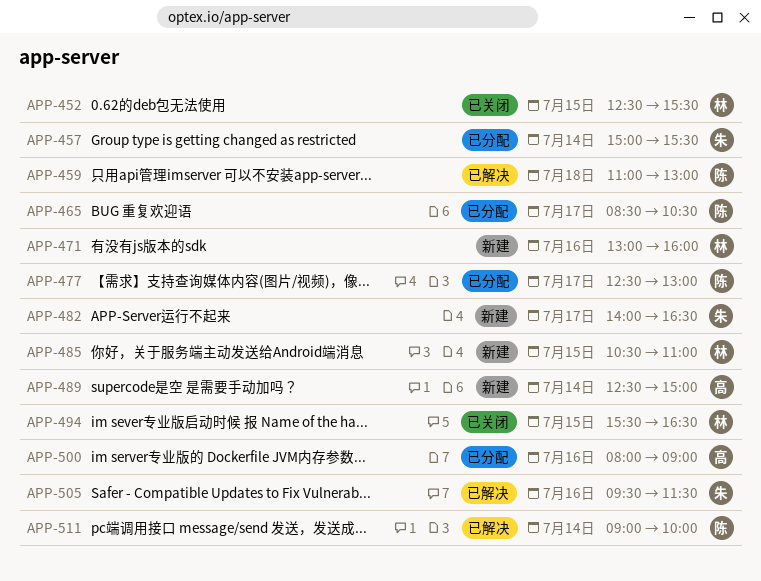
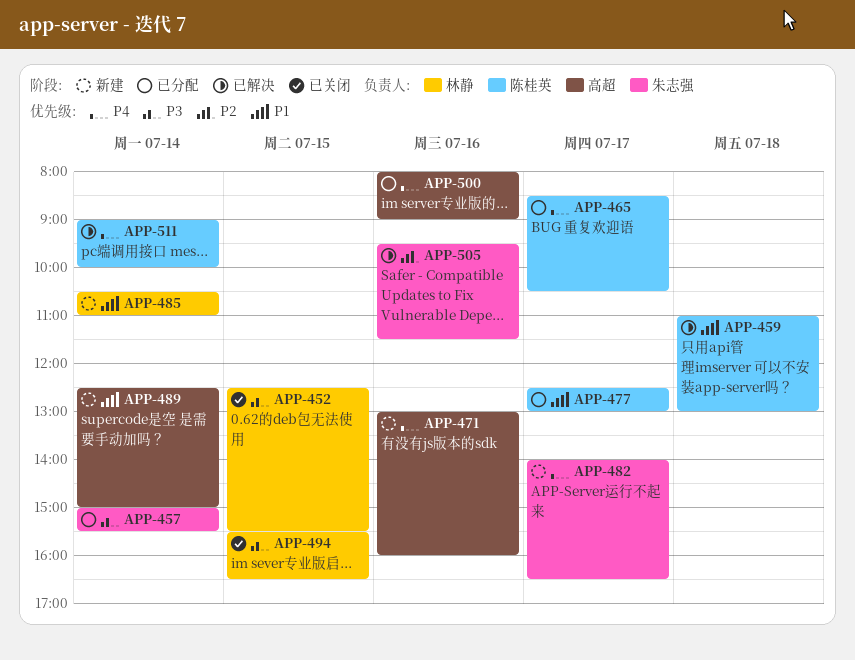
APP-471, owner: 林静 -> 高超
APP-485, day: Jul 15 -> Jul 14

